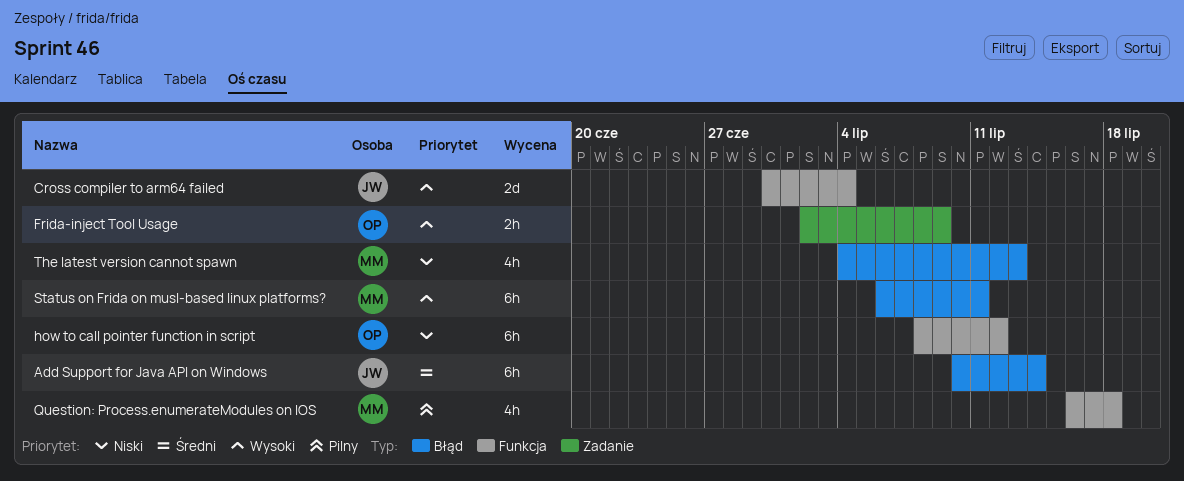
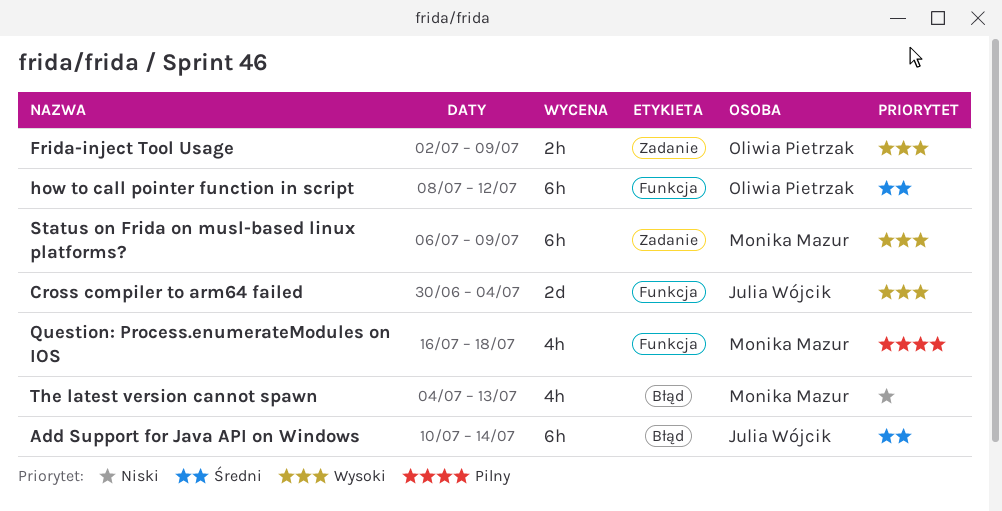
how to call pointer function in script, priority: Niski -> Średni
Status on Frida on musl-based linux platforms?, label: Błąd -> Zadanie
Status on Frida on musl-based linux platforms?, due: Jul 11 -> Jul 9

